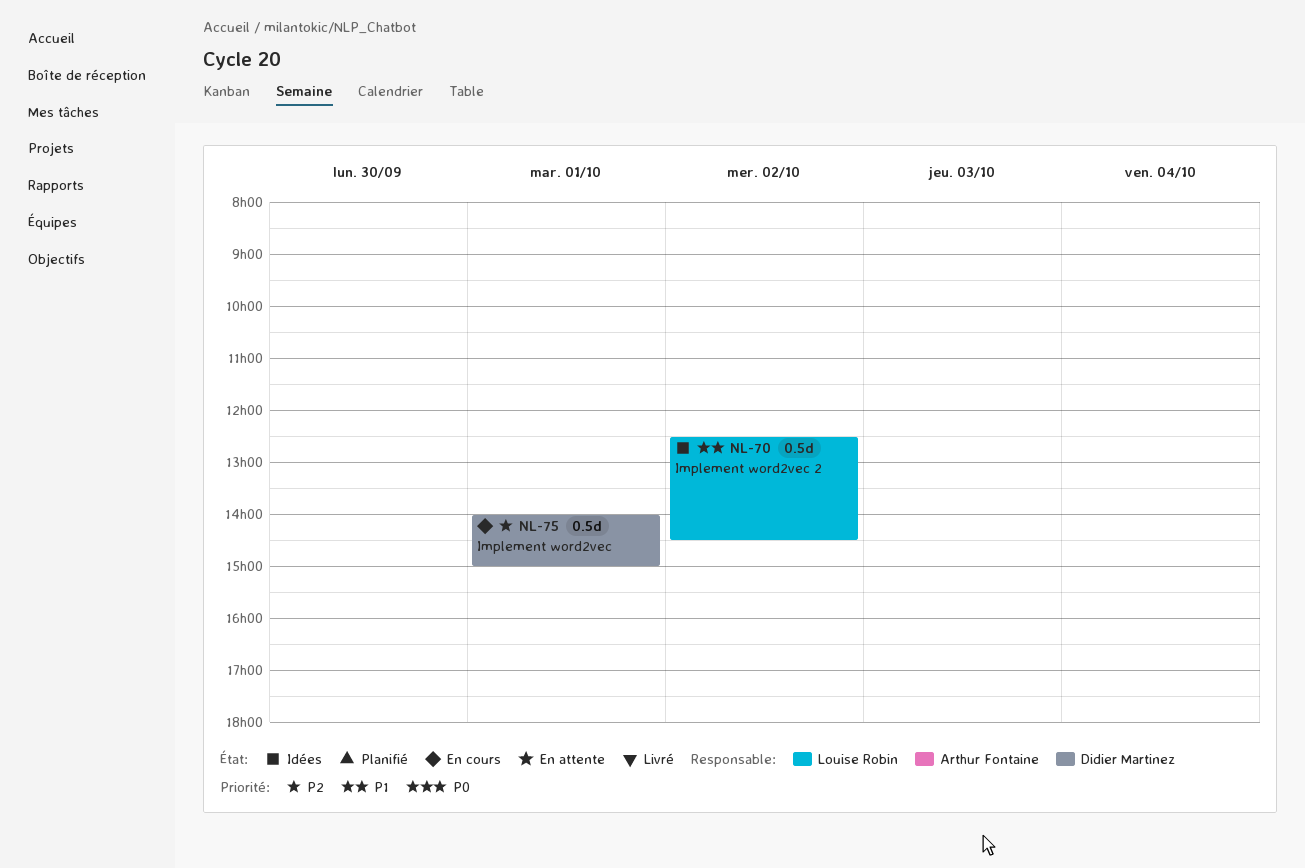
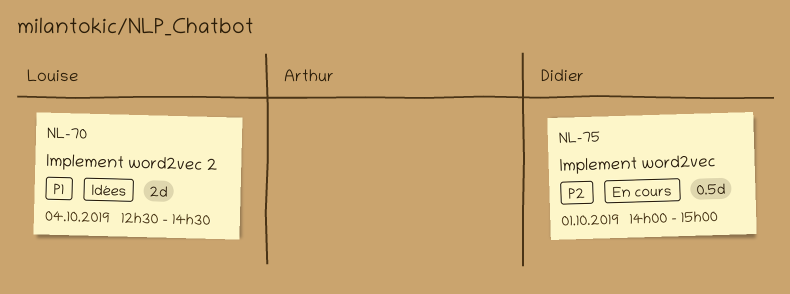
NL-70, estimate: 0.5d -> 2d
NL-70, day: Oct 2 -> Oct 4

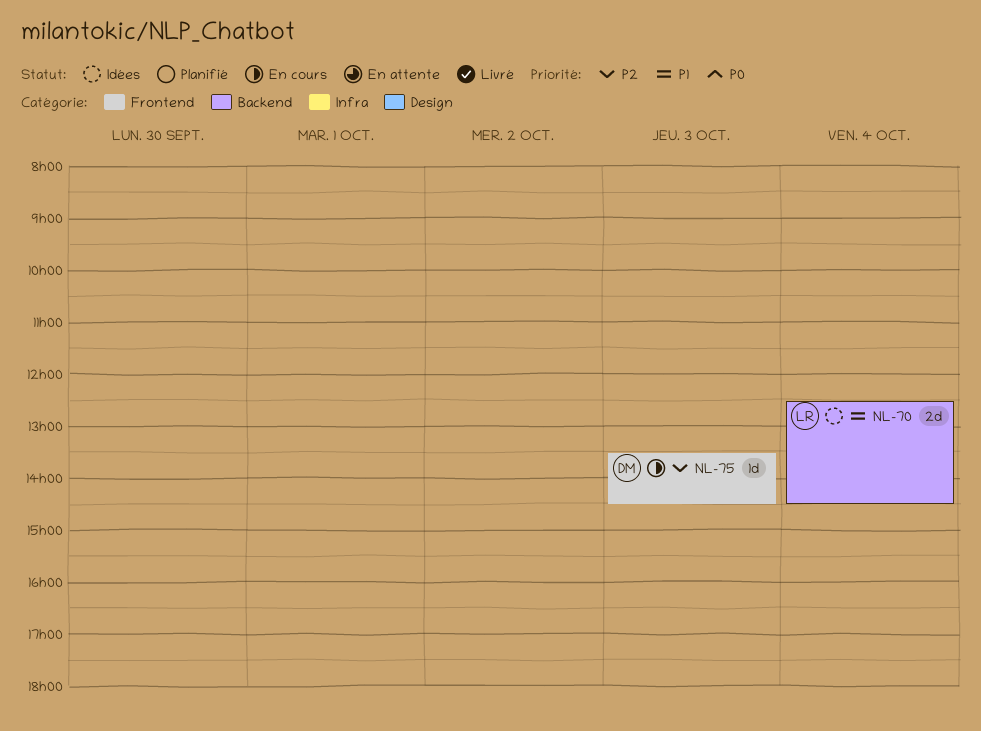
NL-75, estimate: 0.5d -> 1d
NL-75, day: Oct 1 -> Oct 3
NL-75, begins: 14:00 -> 13:30
NL-75, ends: 15:00 -> 14:30

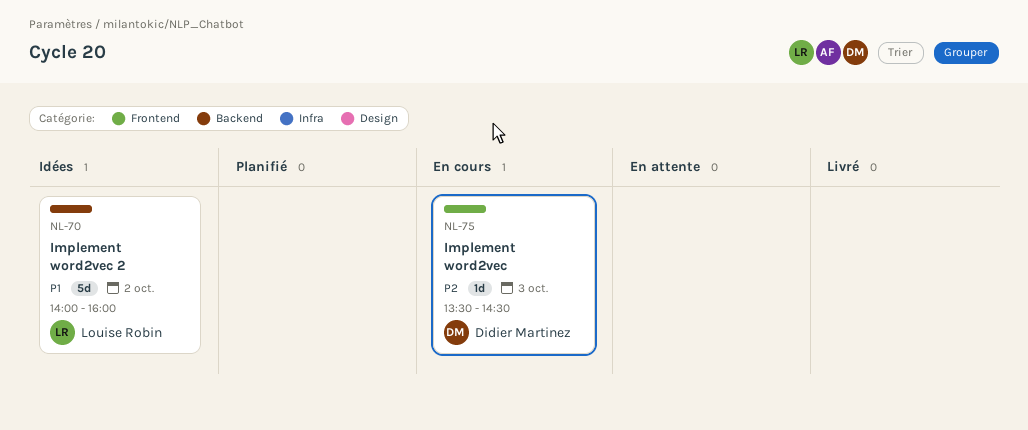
NL-70, estimate: 2d -> 5d
NL-70, day: Oct 4 -> Oct 2
NL-70, begins: 12:30 -> 14:00
NL-70, ends: 14:30 -> 16:00

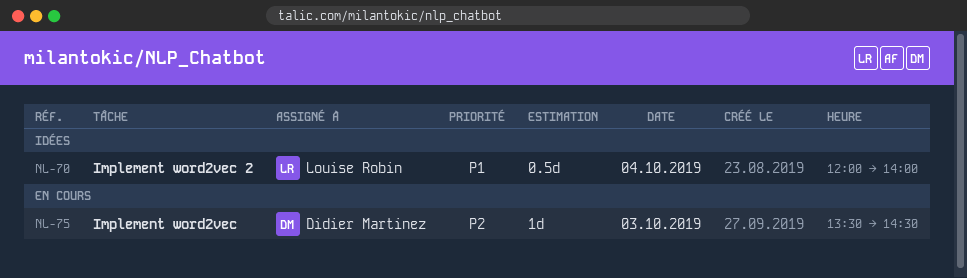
NL-70, estimate: 5d -> 0.5d
NL-70, day: Oct 2 -> Oct 4
NL-70, begins: 14:00 -> 12:00
NL-70, ends: 16:00 -> 14:00

